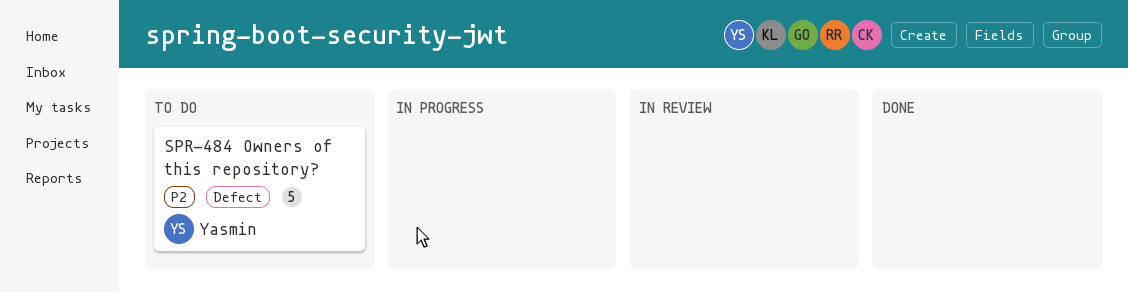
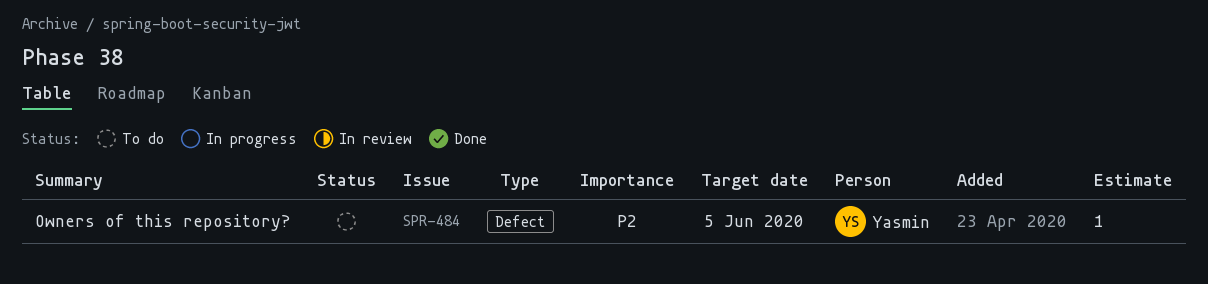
SPR-484, estimate: 5 -> 1

